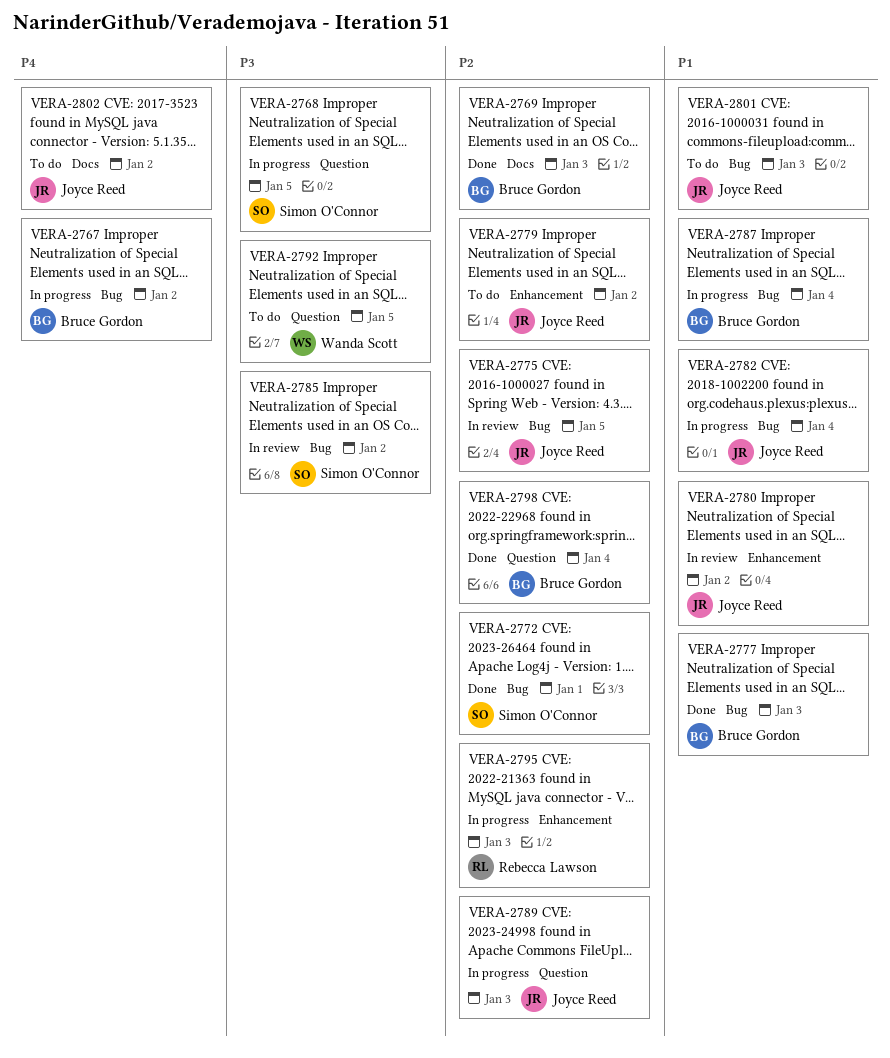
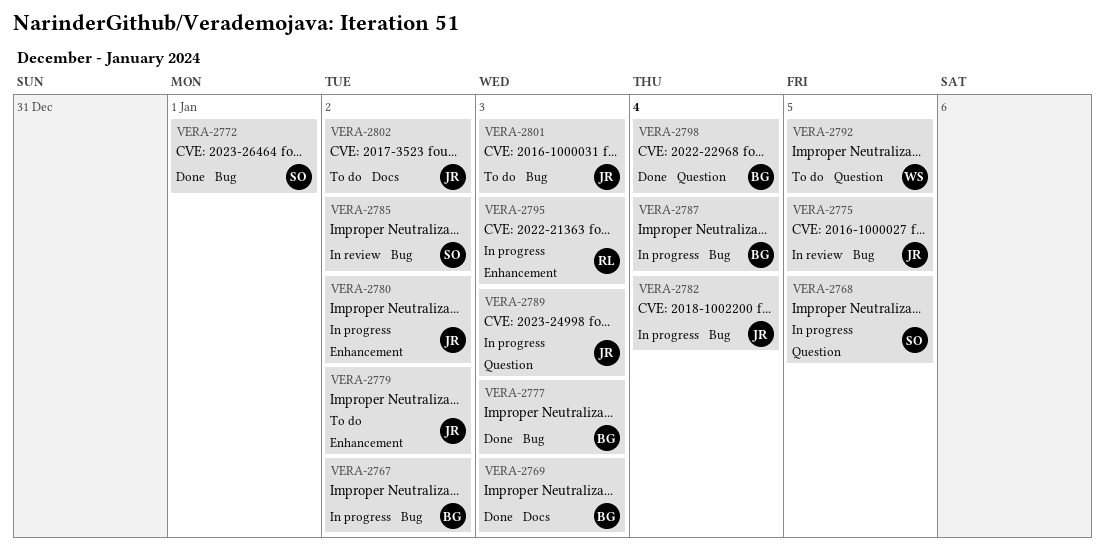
VERA-2780, status: In review -> In progress

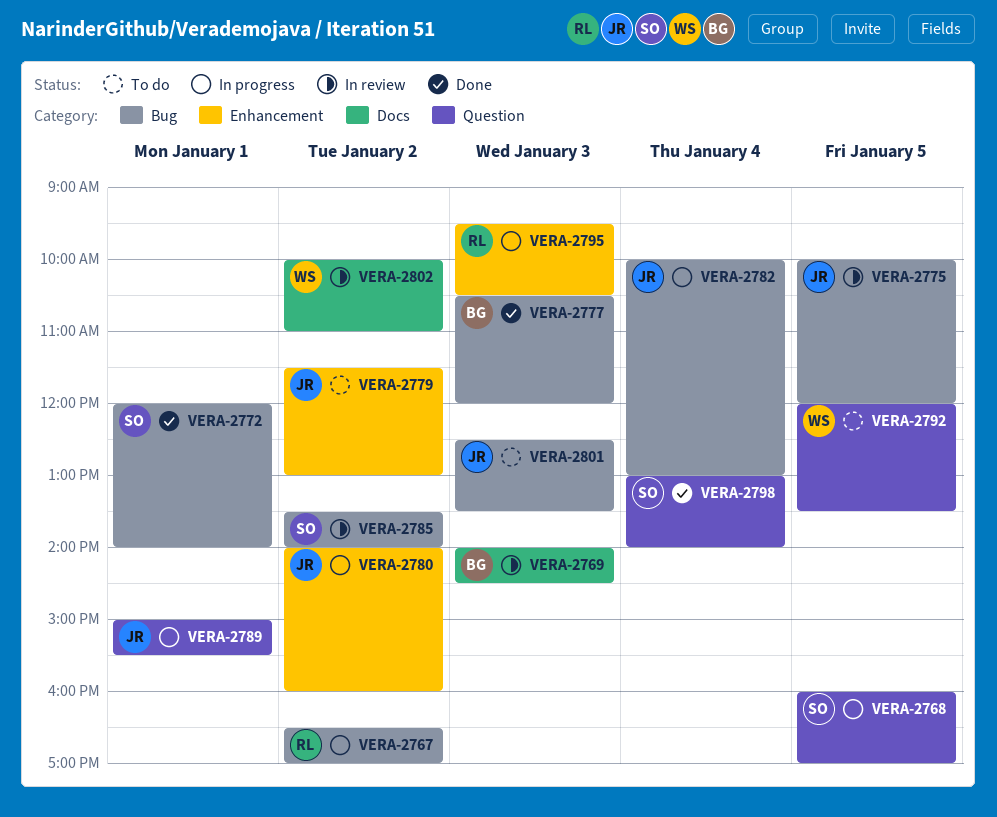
VERA-2767, owner: BG -> RL
VERA-2769, status: Done -> In review
VERA-2787: present -> none
VERA-2789, day: Jan 3 -> Jan 1
VERA-2798, owner: BG -> SO
VERA-2802, status: To do -> In review
VERA-2802, owner: JR -> WS

